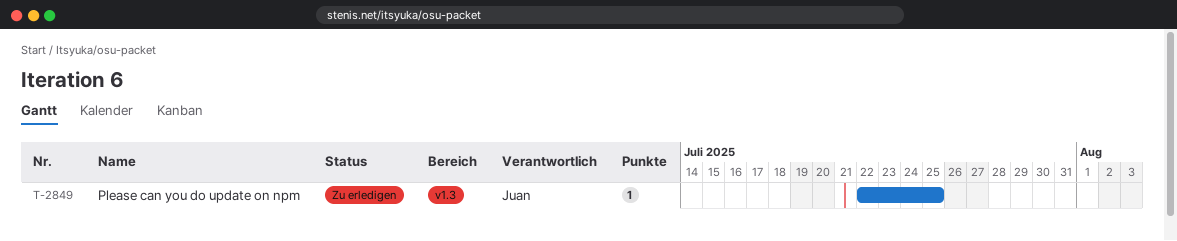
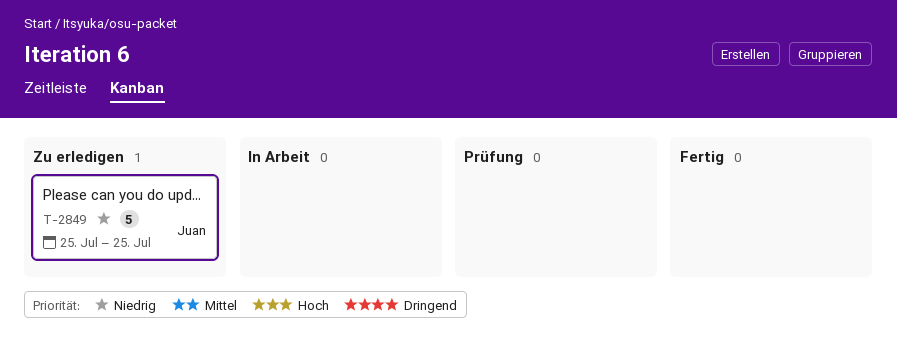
T-2849, estimate: 1 -> 5
T-2849, start: Jul 22 -> Jul 25

